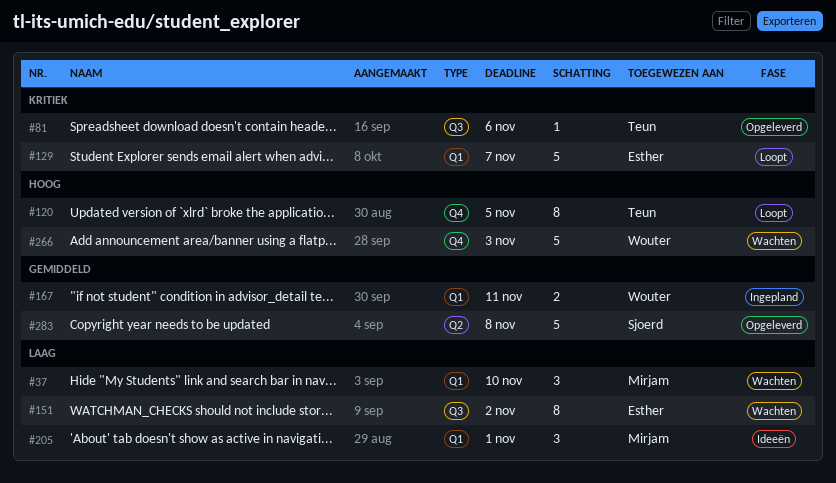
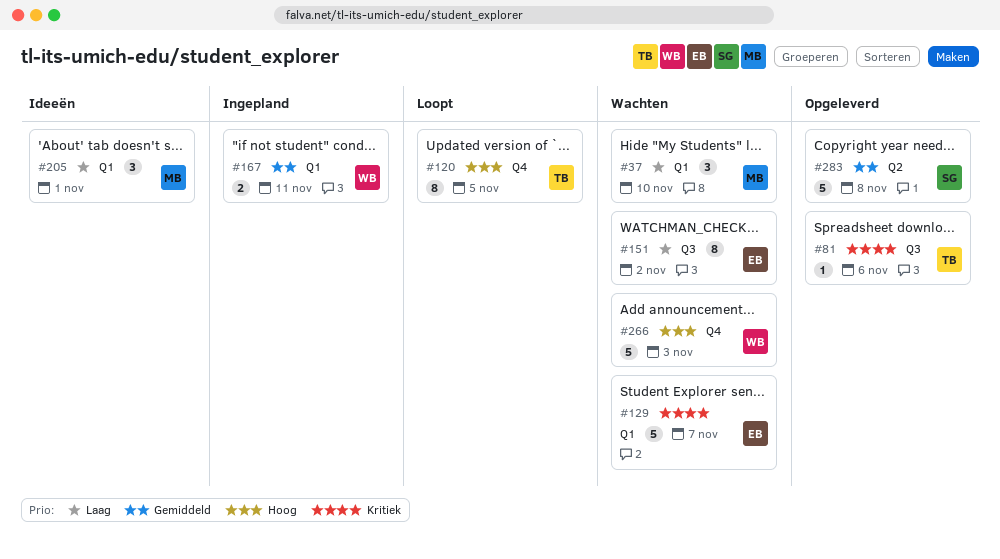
#129, status: Loopt -> Wachten

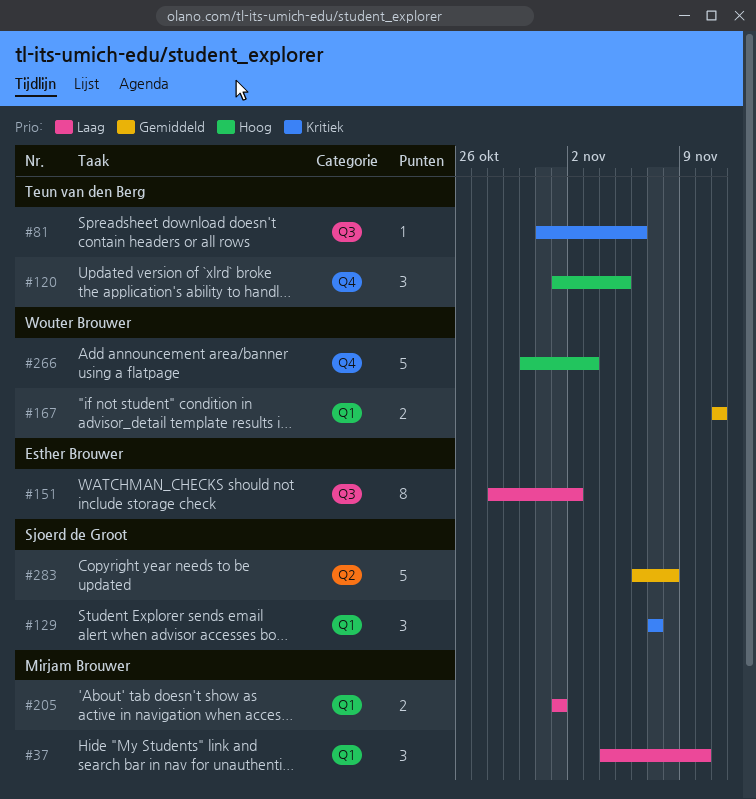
#120, estimate: 8 -> 3
#129, owner: Esther Brouwer -> Sjoerd de Groot
#129, estimate: 5 -> 3
#205, estimate: 3 -> 2

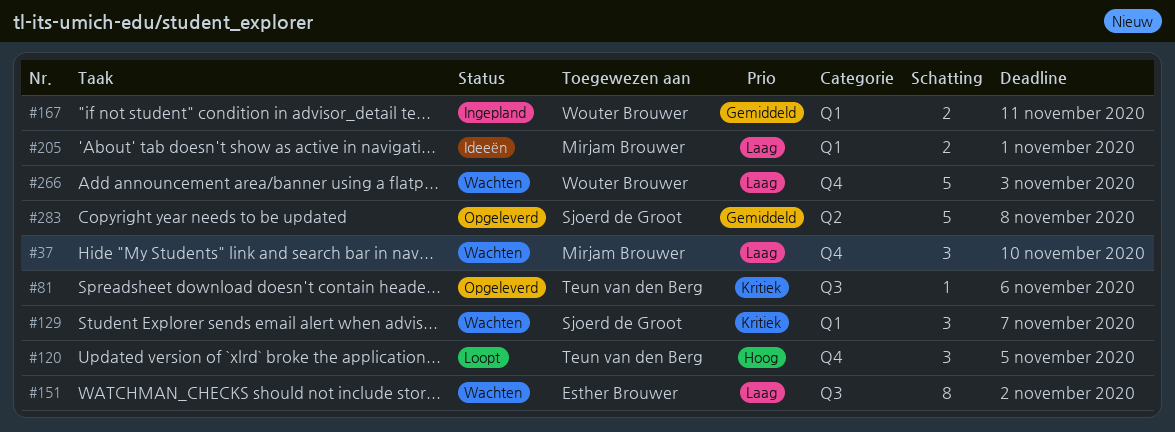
#37, label: Q1 -> Q4
#266, priority: Hoog -> Laag

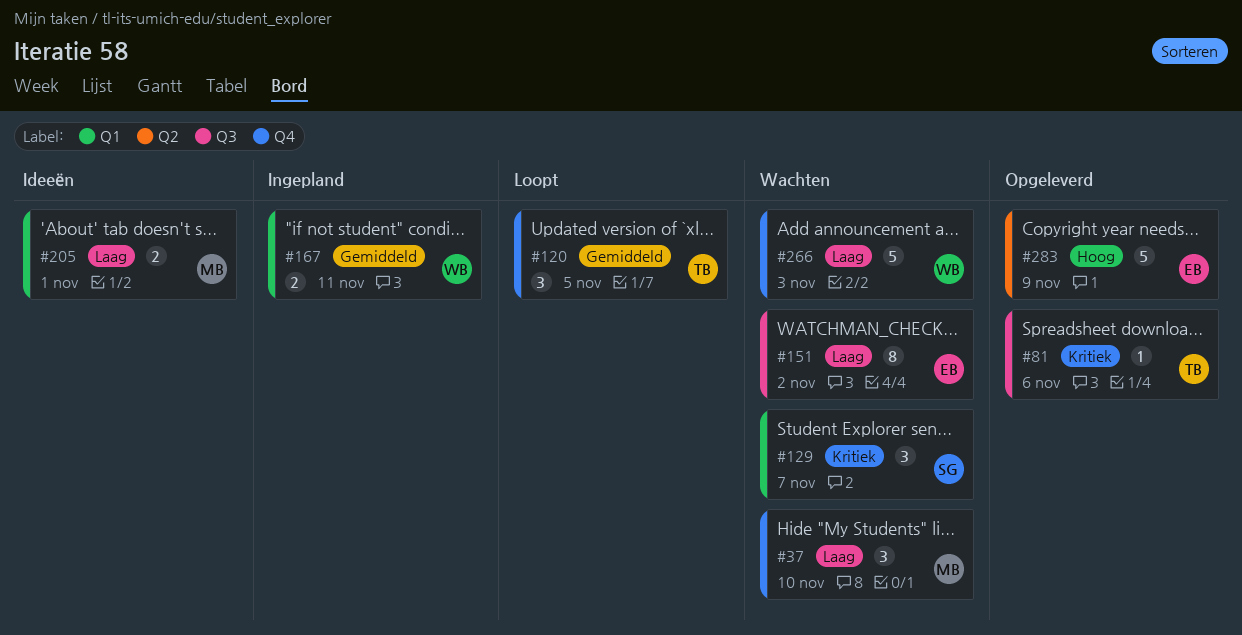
#120, priority: Hoog -> Gemiddeld
#283, owner: Sjoerd de Groot -> Esther Brouwer
#283, priority: Gemiddeld -> Hoog
#283, due: Nov 8 -> Nov 9

